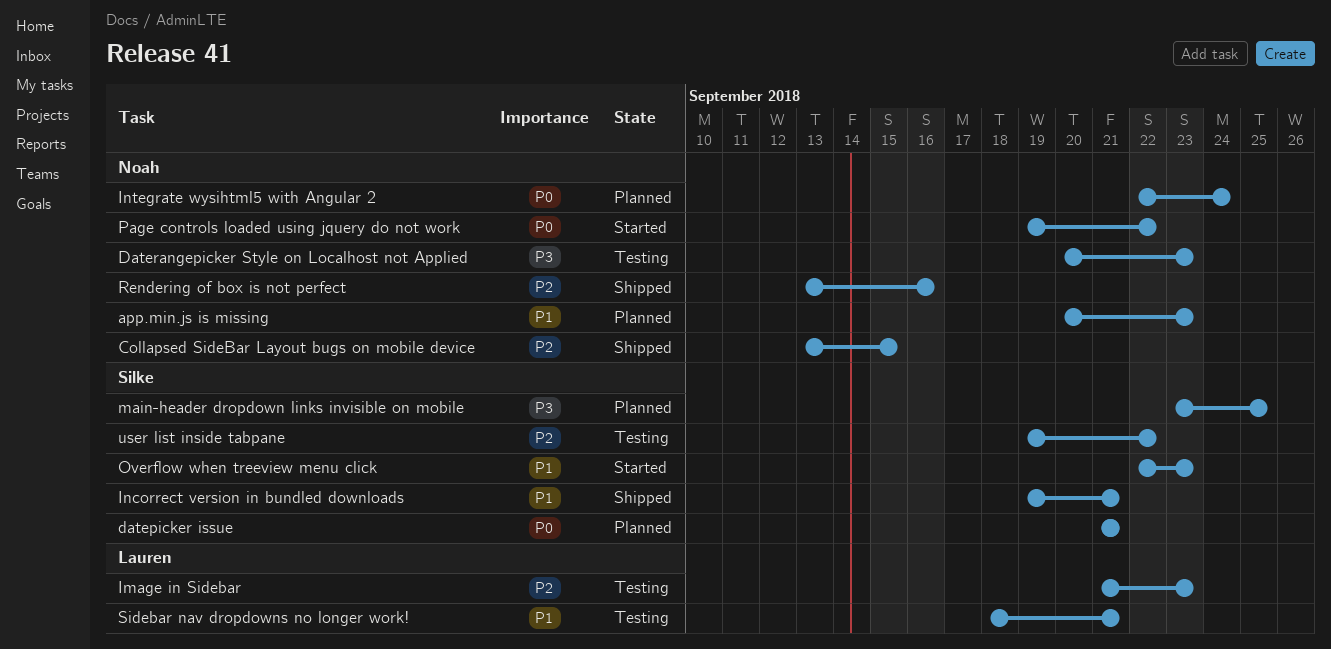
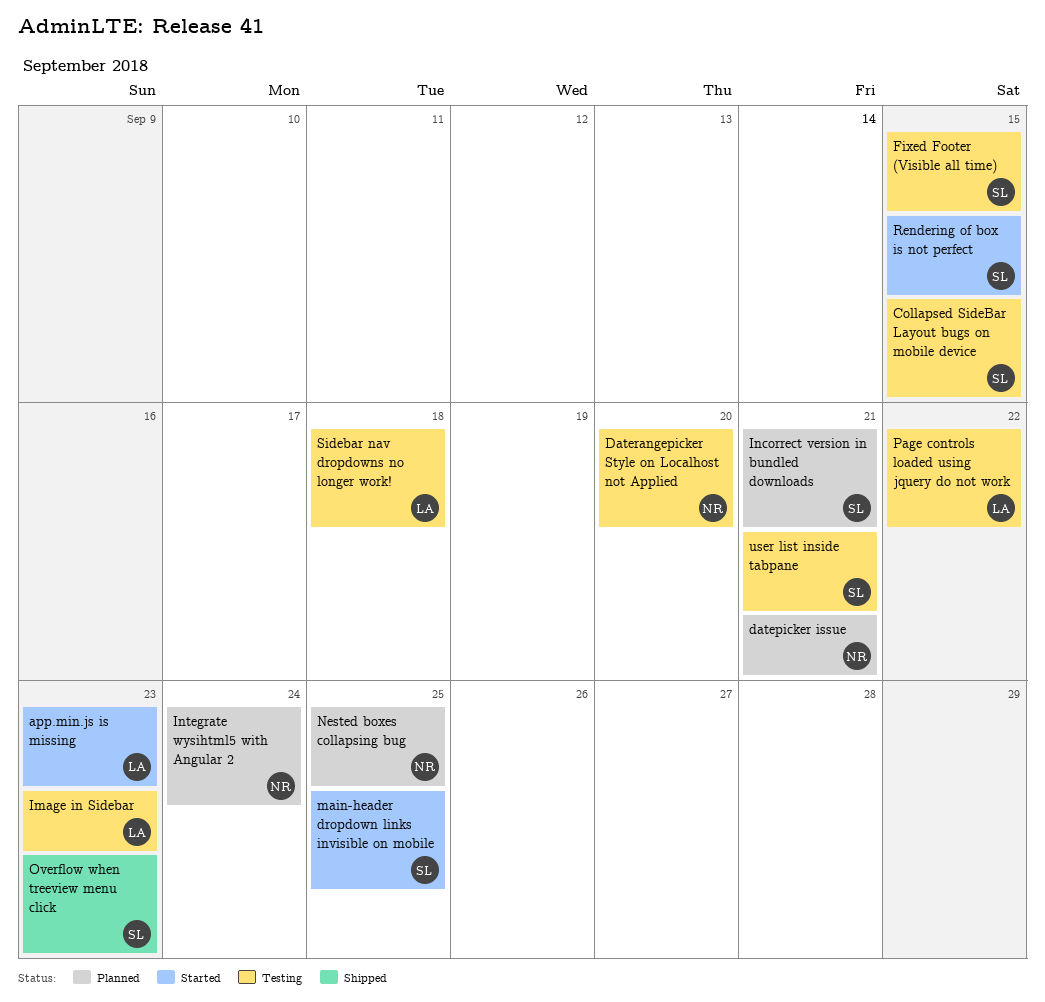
app.min.js is missing, status: Planned -> Started
app.min.js is missing, owner: Noah -> Lauren
Collapsed SideBar Layout bugs on mobile device, status: Shipped -> Testing
Collapsed SideBar Layout bugs on mobile device, owner: Noah -> Silke
datepicker issue, owner: Silke -> Noah
Daterangepicker Style on Localhost not Applied, due: Sep 23 -> Sep 20
Fixed Footer (Visible all time): none -> present
Incorrect version in bundled downloads, status: Shipped -> Planned
main-header dropdown links invisible on mobile, status: Planned -> Started
Nested boxes collapsing bug: none -> present
Overflow when treeview menu click, status: Started -> Shipped
Page controls loaded using jquery do not work, status: Started -> Testing
Page controls loaded using jquery do not work, owner: Noah -> Lauren
Rendering of box is not perfect, status: Shipped -> Started
Rendering of box is not perfect, owner: Noah -> Silke
Rendering of box is not perfect, due: Sep 16 -> Sep 15
Sidebar nav dropdowns no longer work!, due: Sep 21 -> Sep 18
user list inside tabpane, due: Sep 22 -> Sep 21

